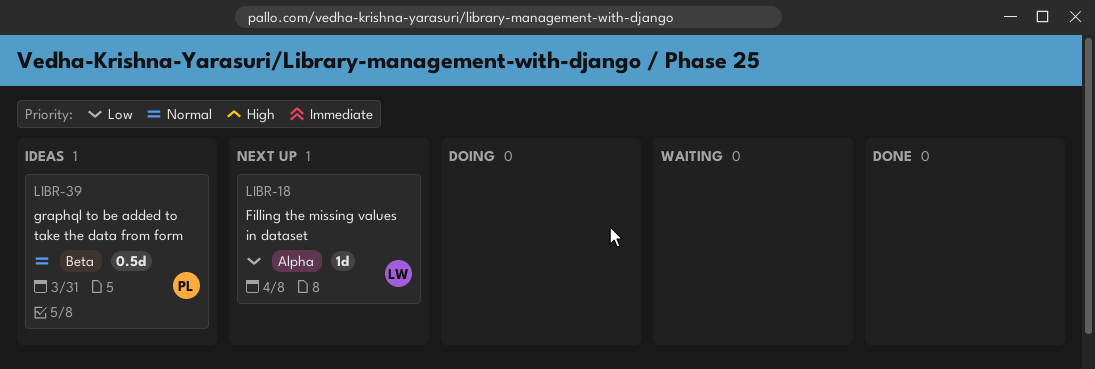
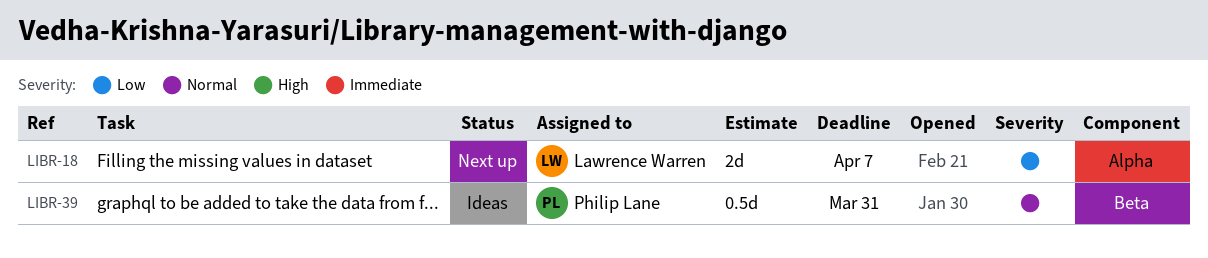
LIBR-18, estimate: 1d -> 2d
LIBR-18, due: Apr 8 -> Apr 7

